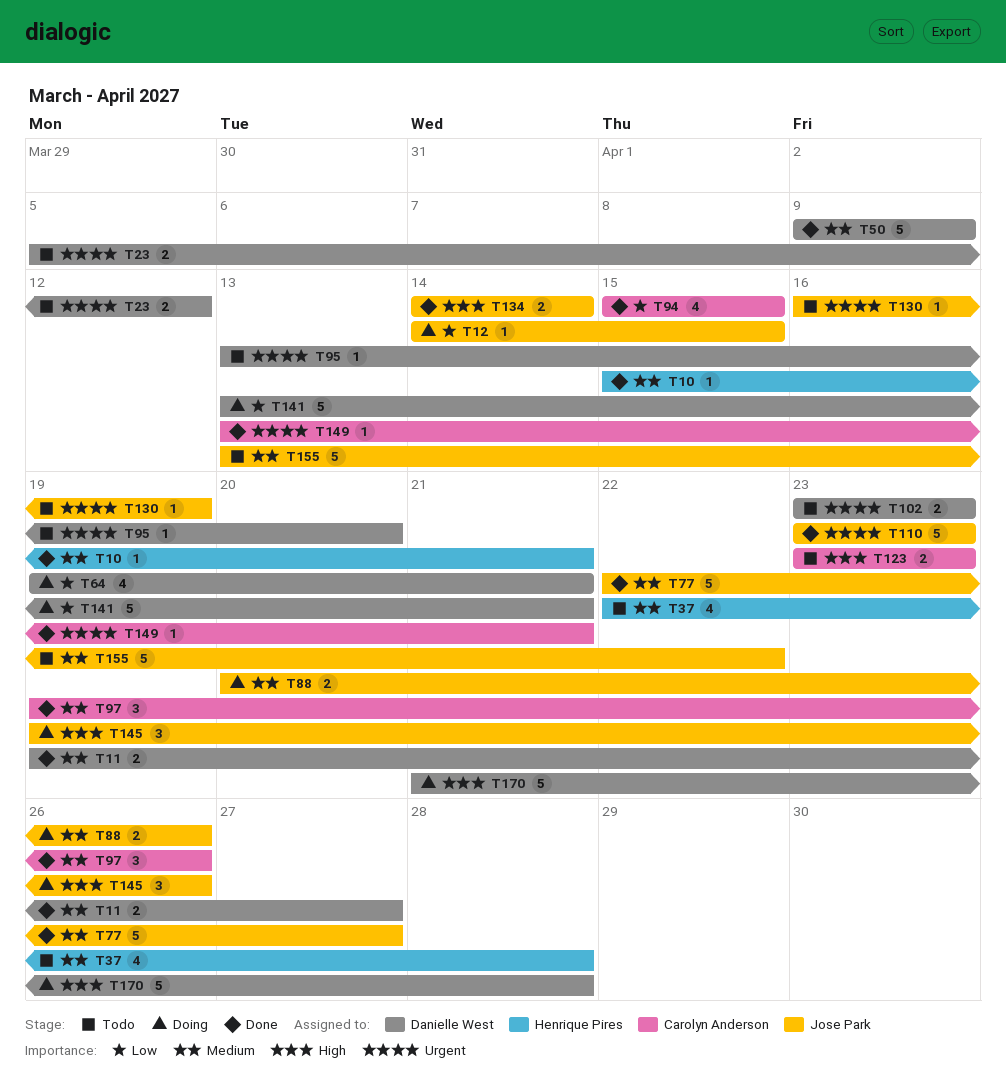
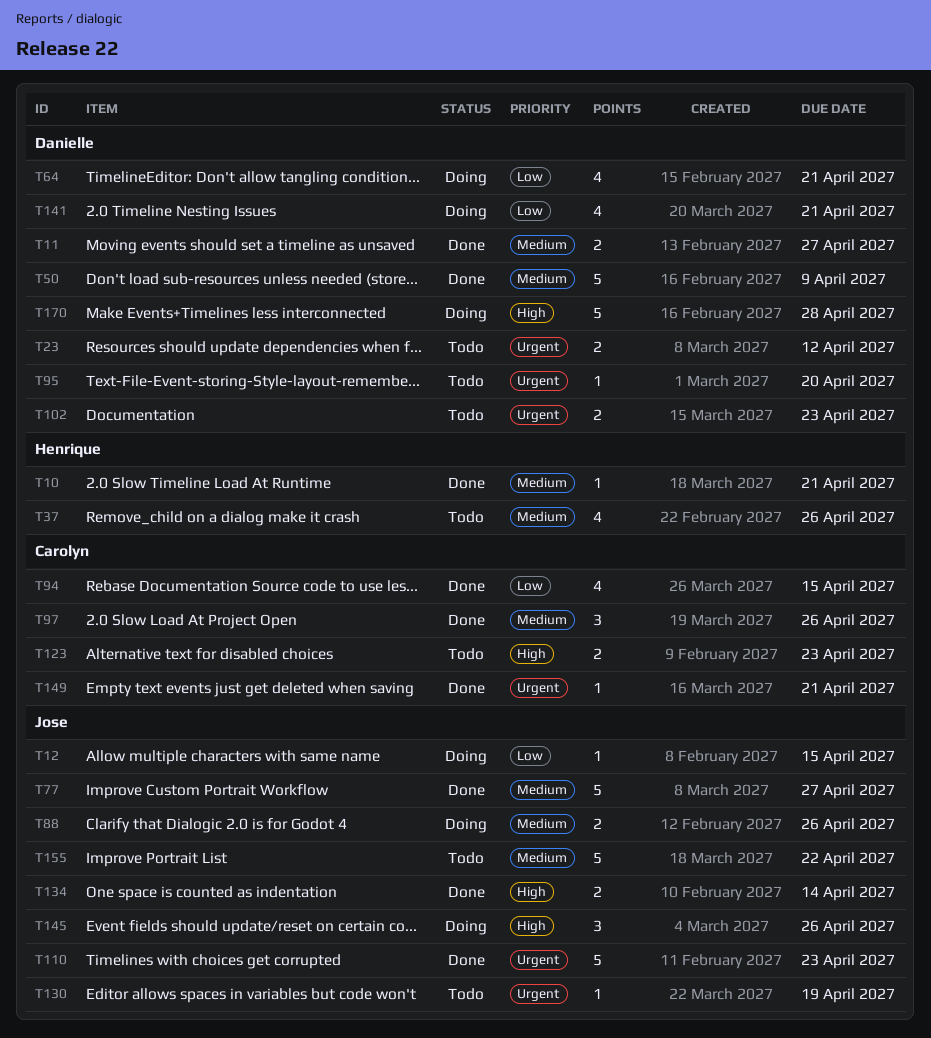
T37, due: Apr 28 -> Apr 26
T141, estimate: 5 -> 4

